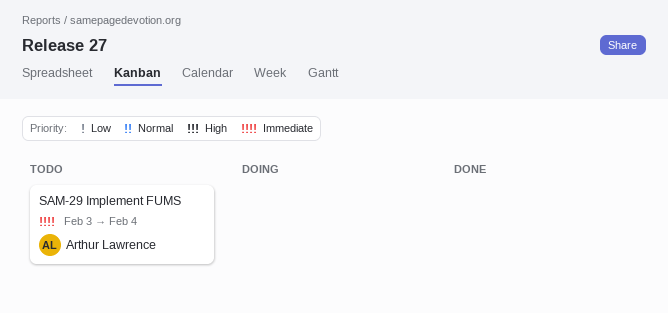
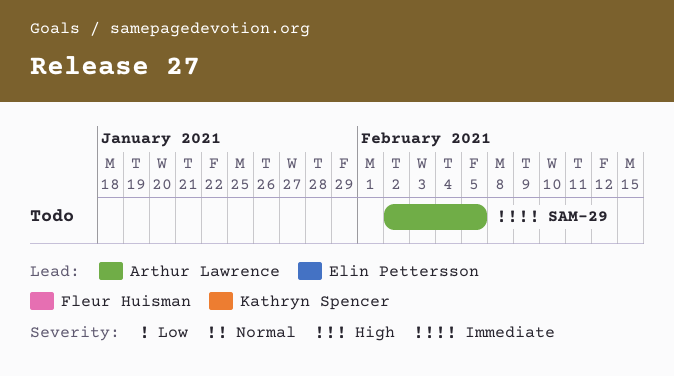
SAM-29, start: Feb 3 -> Feb 2
SAM-29, due: Feb 4 -> Feb 5

